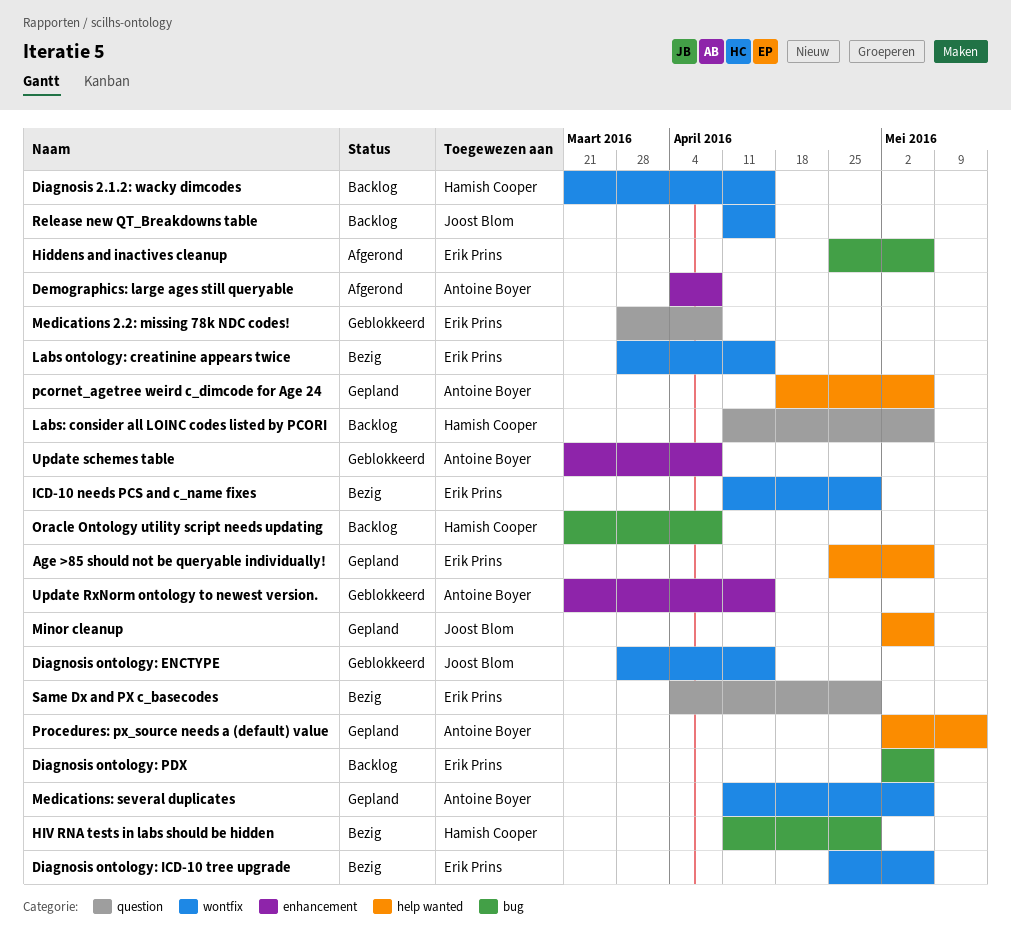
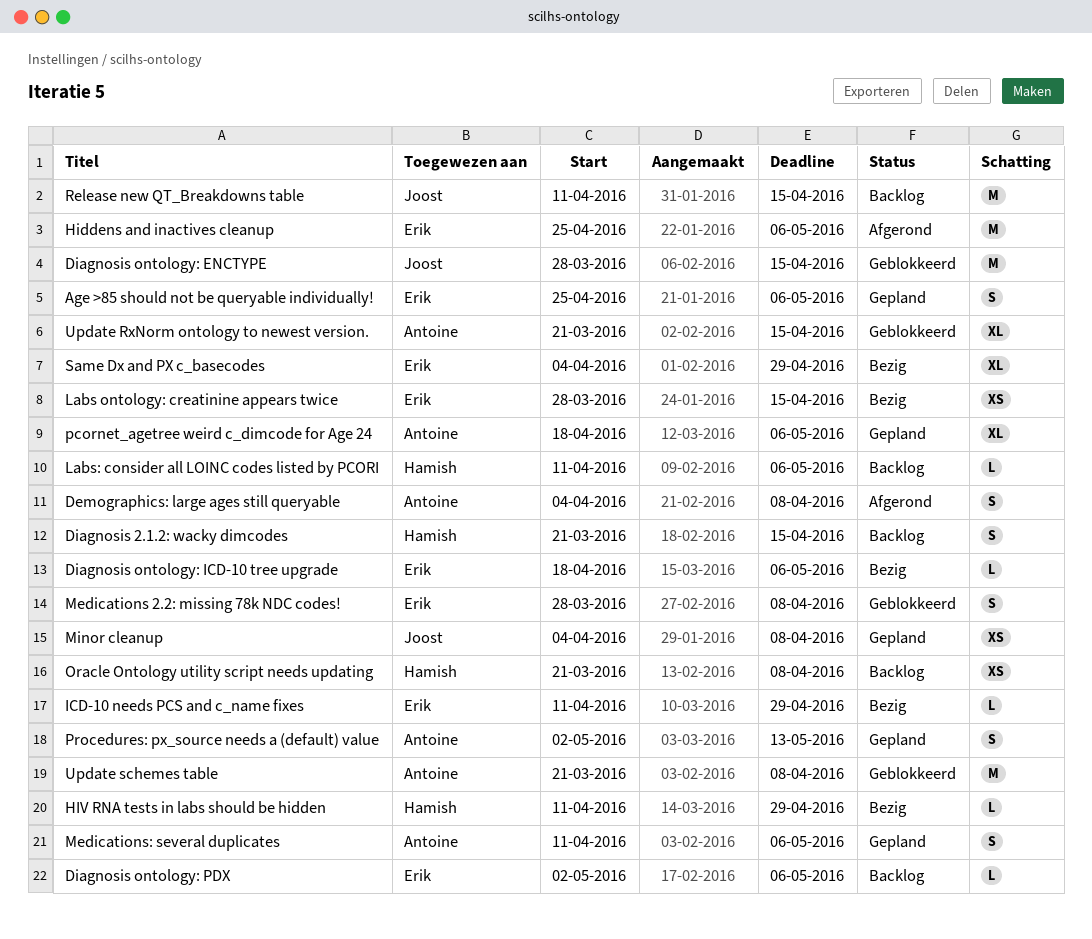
Diagnosis ontology: ICD-10 tree upgrade, start: Apr 25 -> Apr 18
Minor cleanup, start: May 2 -> Apr 4
Minor cleanup, due: May 6 -> Apr 8

